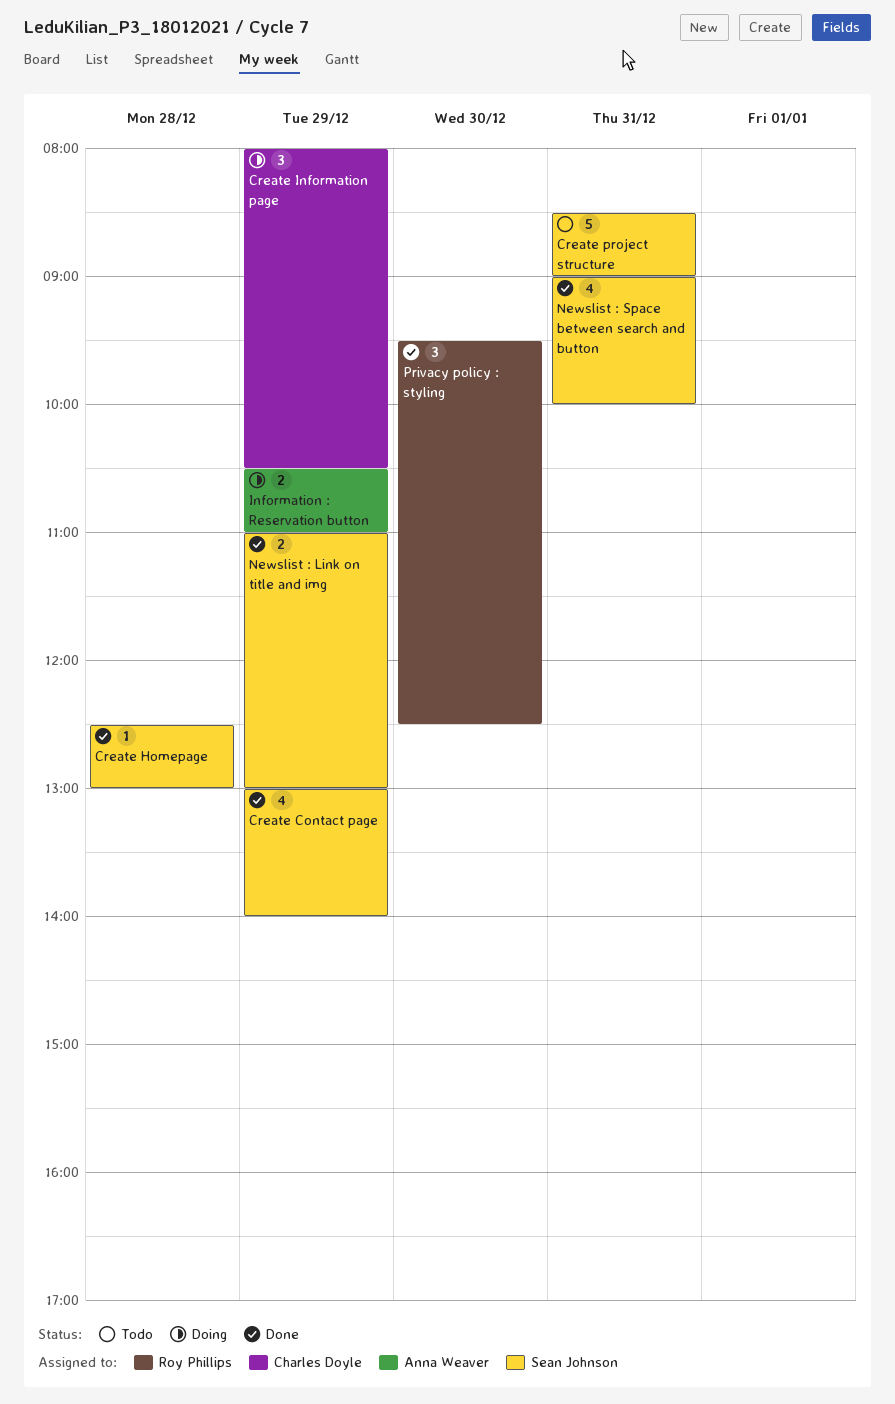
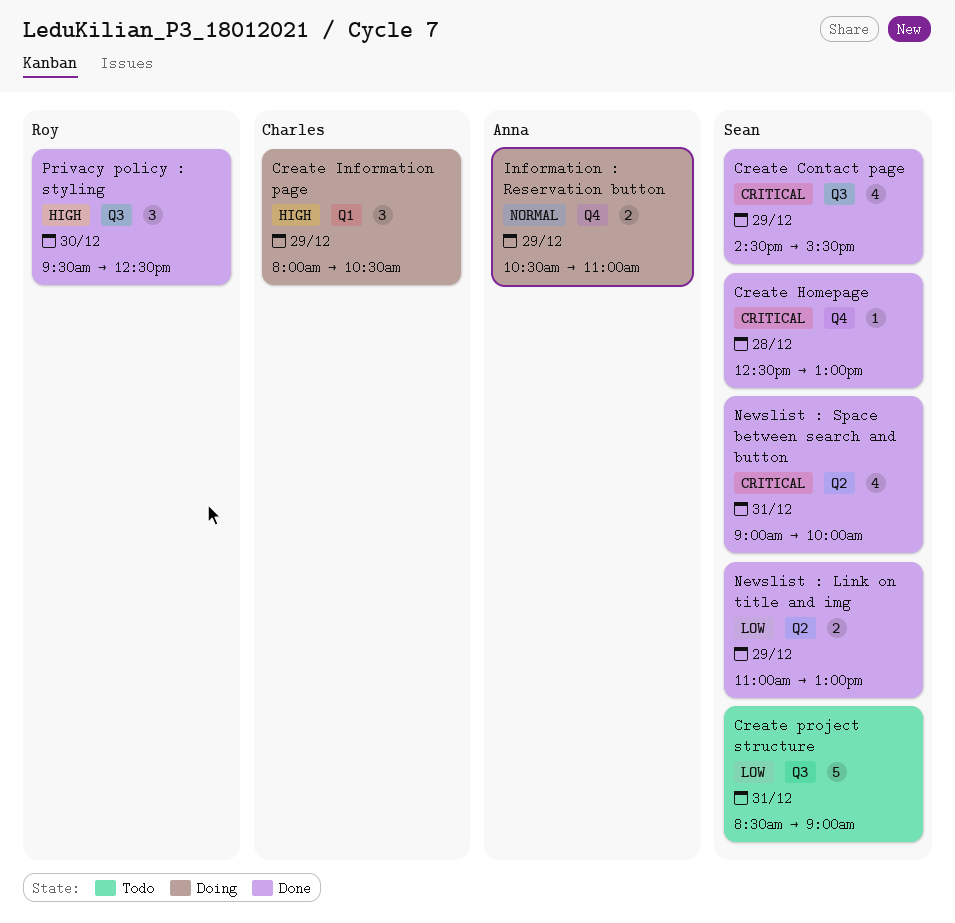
Create Contact page, begins: 13:00 -> 14:30
Create Contact page, ends: 14:00 -> 15:30

